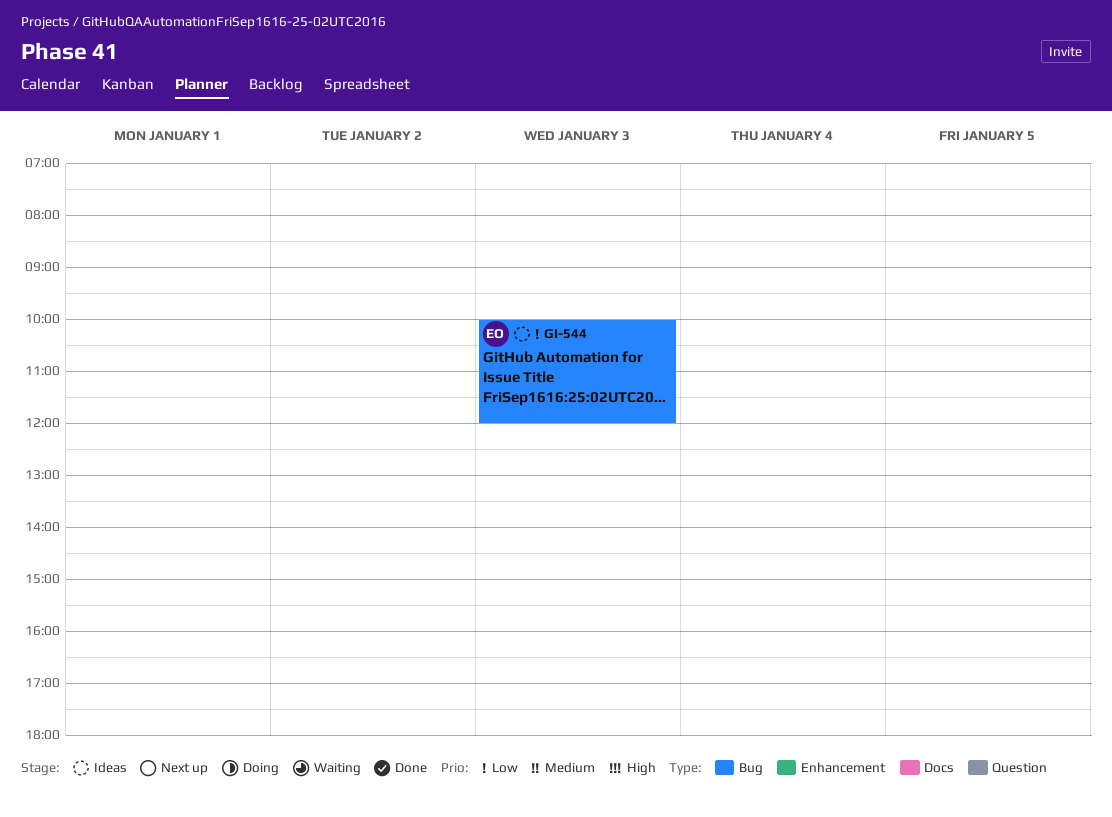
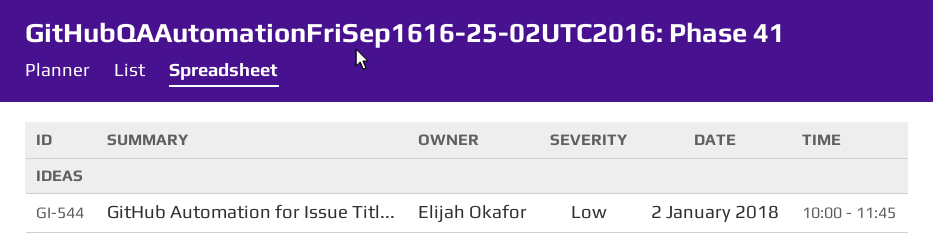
GI-544, day: Jan 3 -> Jan 2
GI-544, ends: 12:00 -> 11:45

